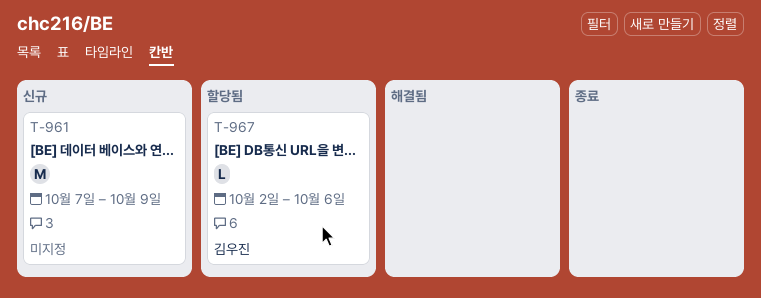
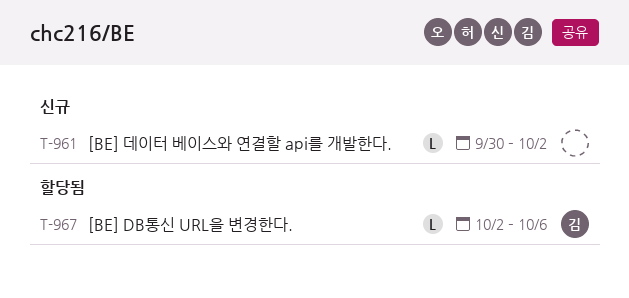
T-961, estimate: M -> L
T-961, start: Oct 7 -> Sep 30
T-961, due: Oct 9 -> Oct 2

